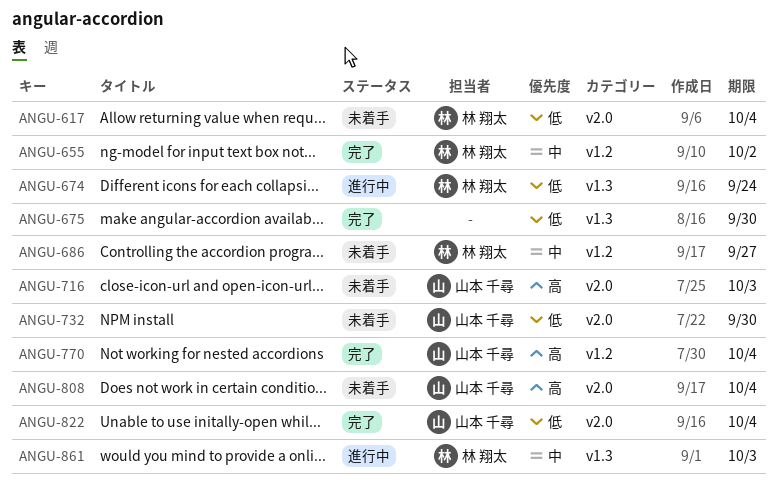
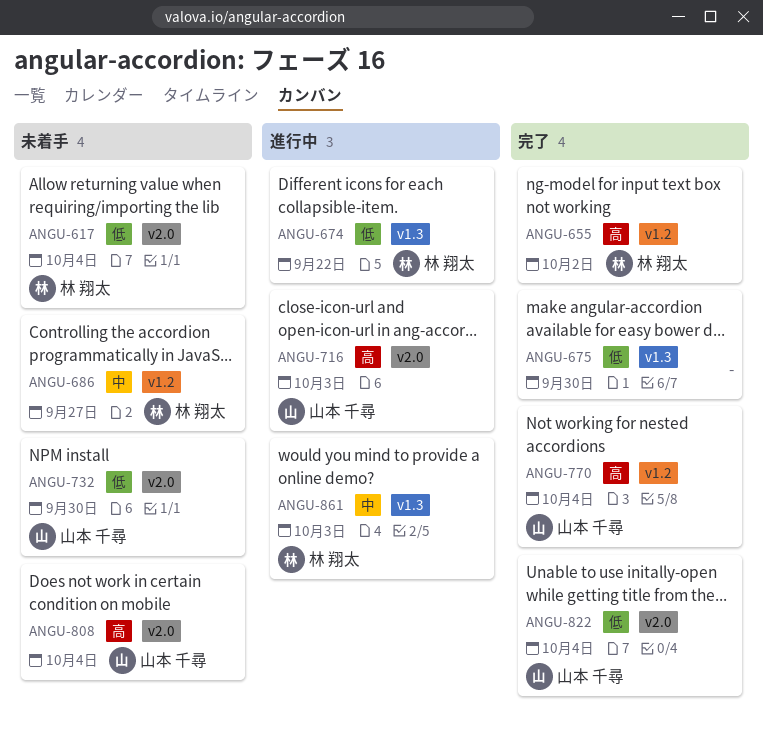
ANGU-655, priority: 中 -> 高
ANGU-674, due: Sep 24 -> Sep 22
ANGU-716, status: 未着手 -> 進行中

